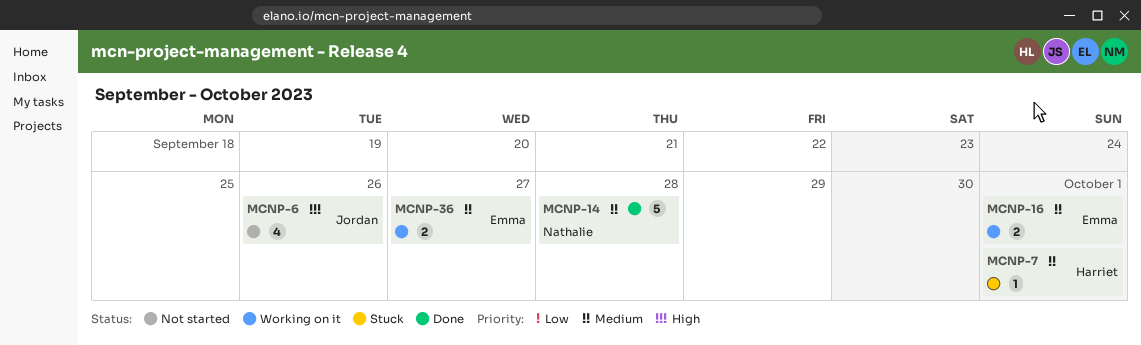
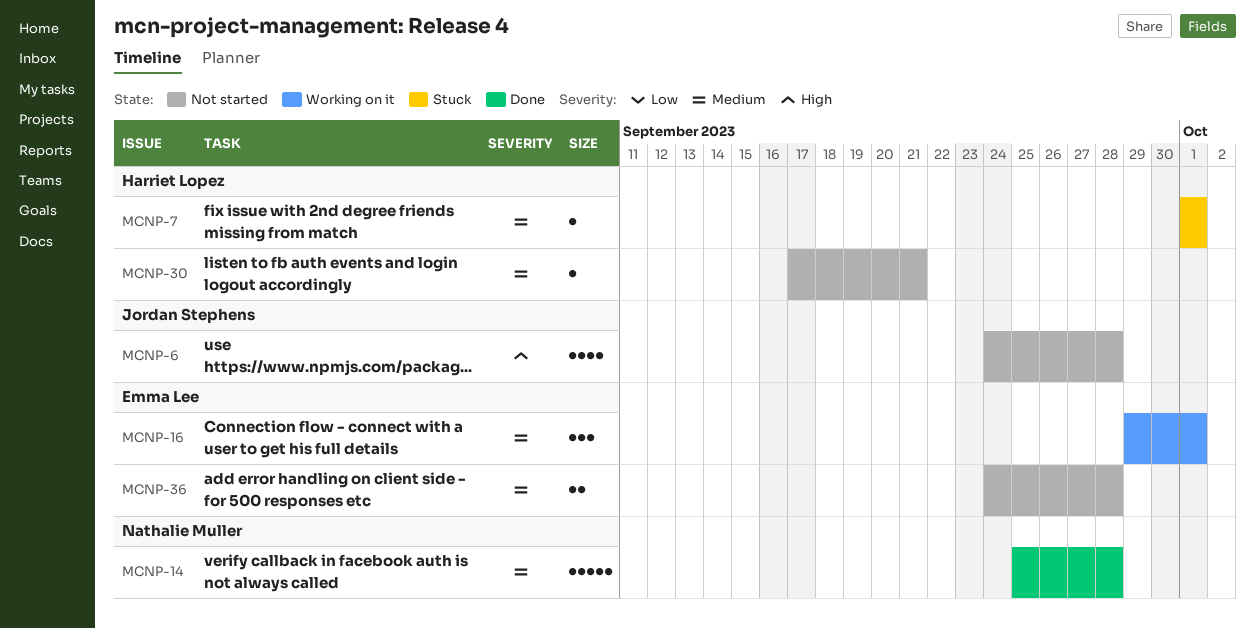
MCNP-6, due: Sep 26 -> Sep 28
MCNP-16, estimate: 2 -> 3
MCNP-30: none -> present
MCNP-36, status: Working on it -> Not started
MCNP-36, due: Sep 27 -> Sep 28

